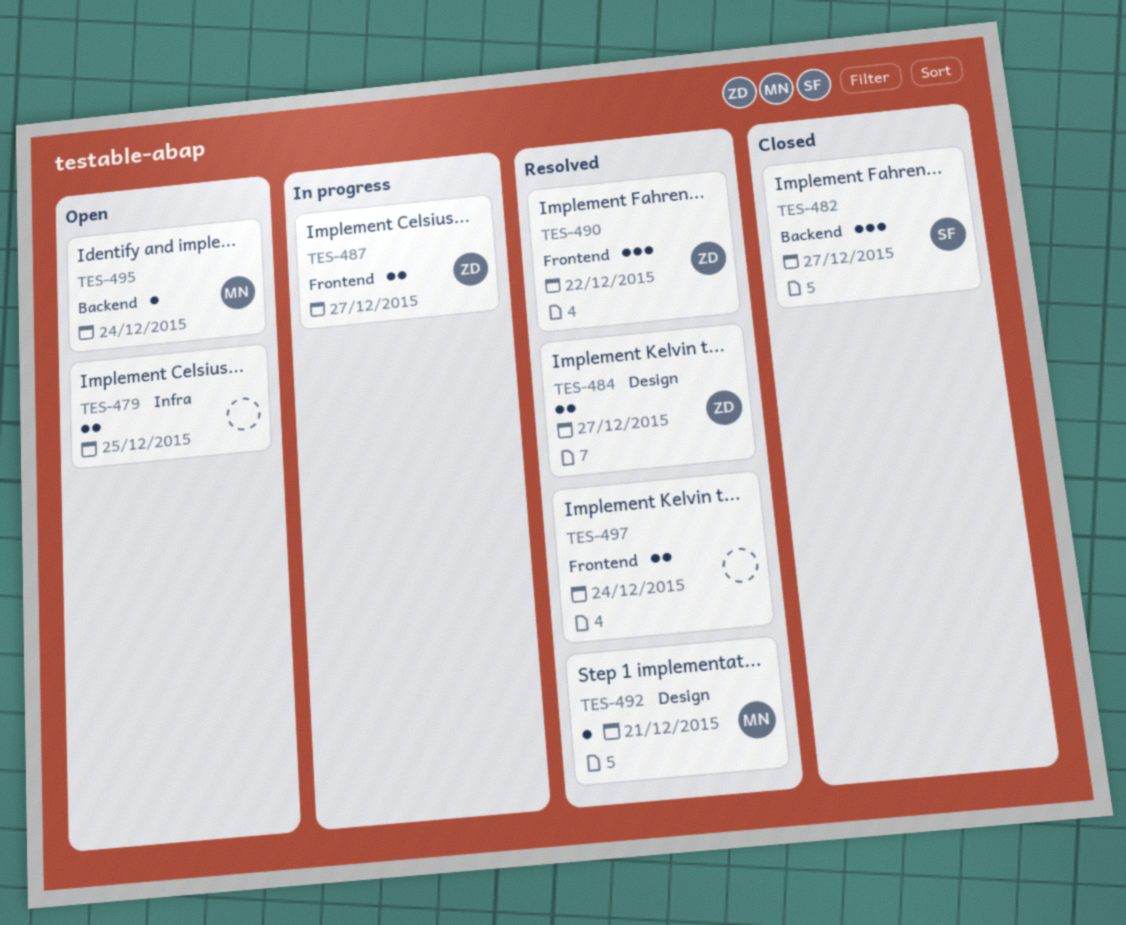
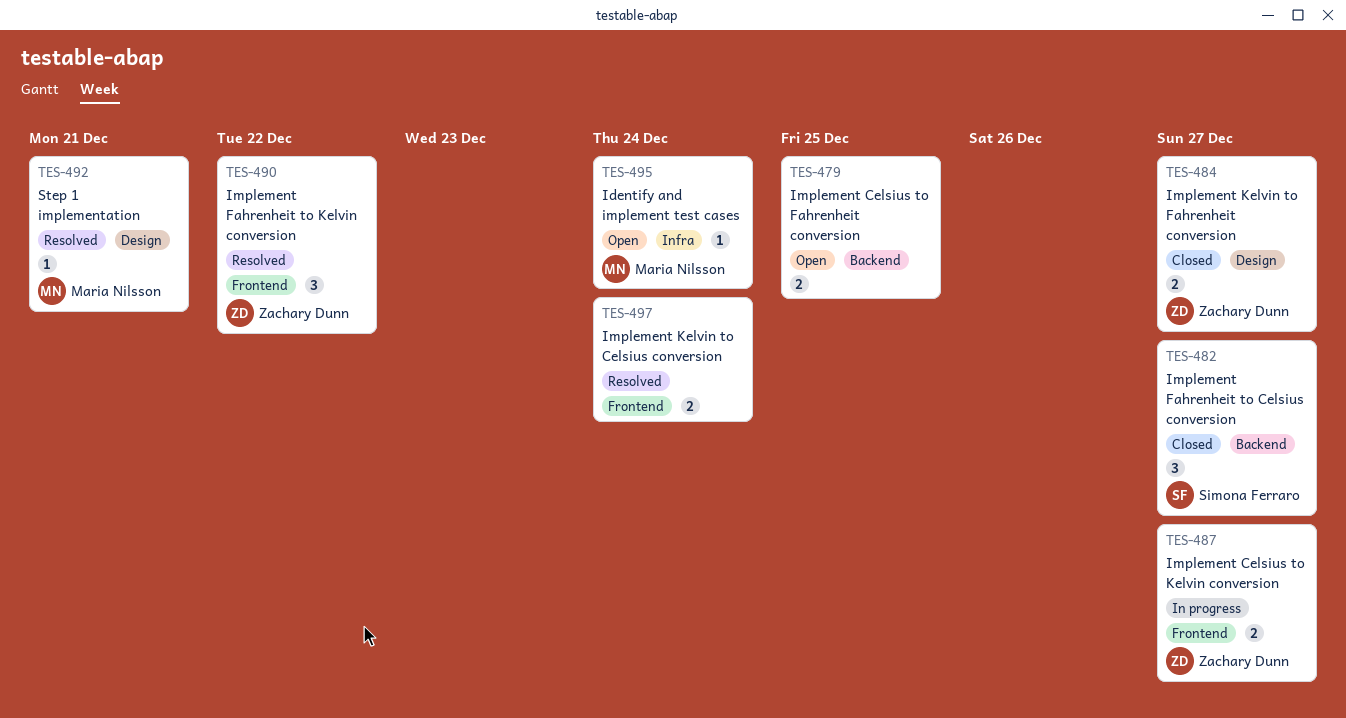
TES-479, label: Infra -> Backend
TES-484, status: Resolved -> Closed
TES-495, label: Backend -> Infra

